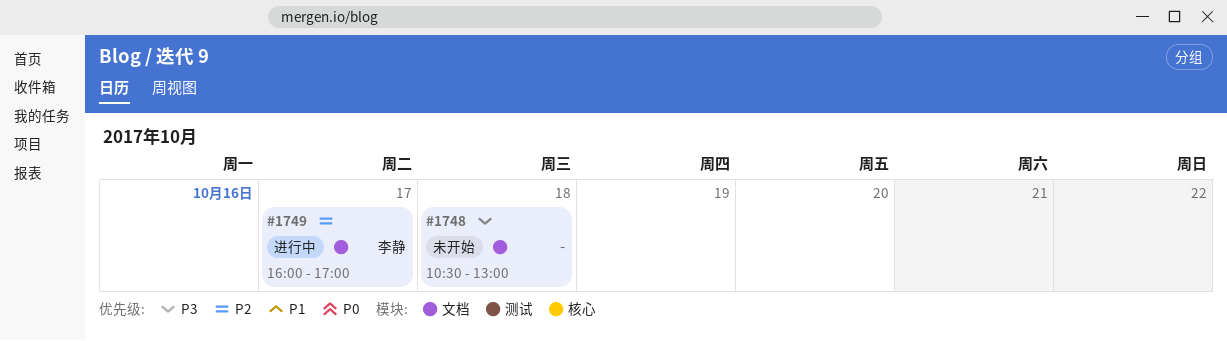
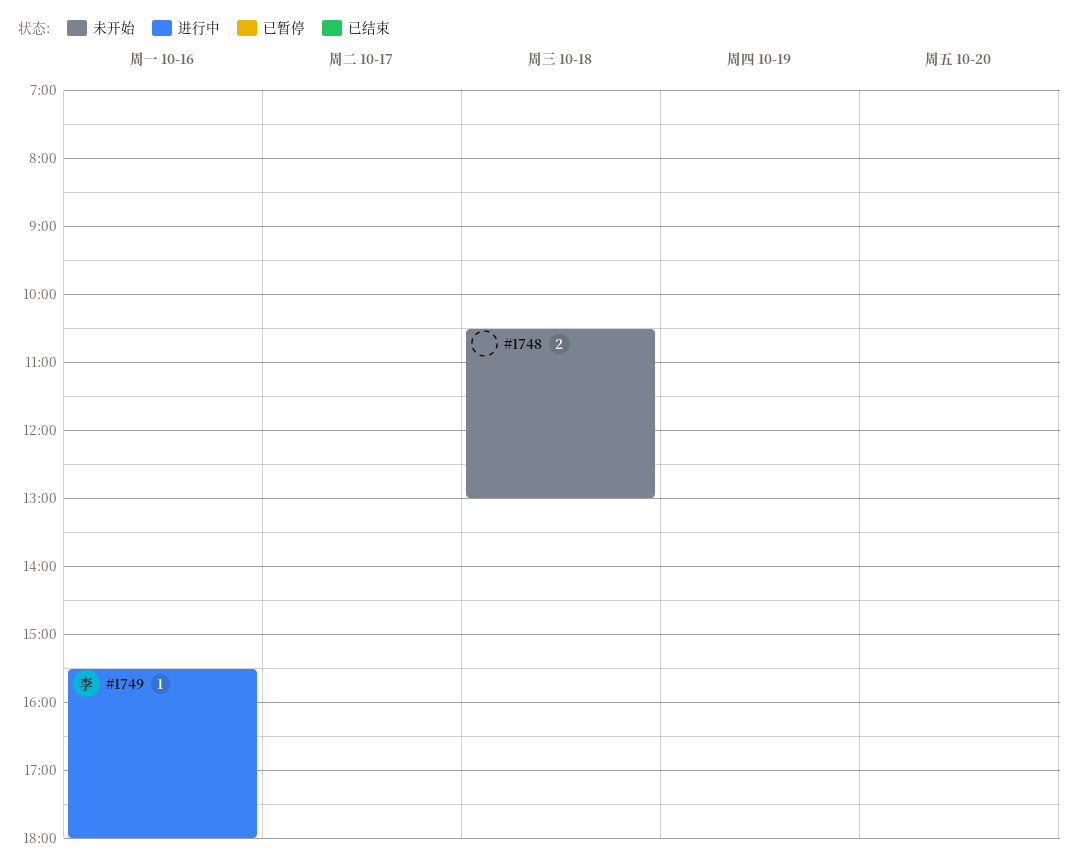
#1749, day: Oct 17 -> Oct 16
#1749, begins: 16:00 -> 15:30
#1749, ends: 17:00 -> 18:00

